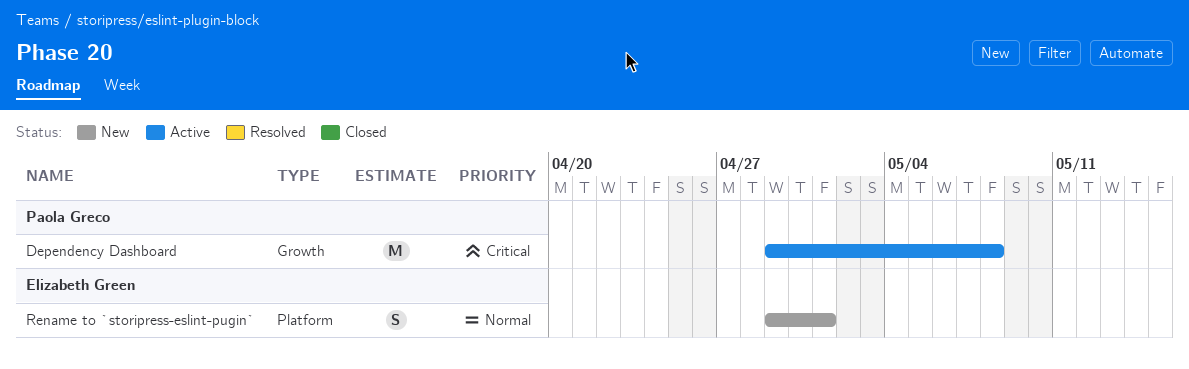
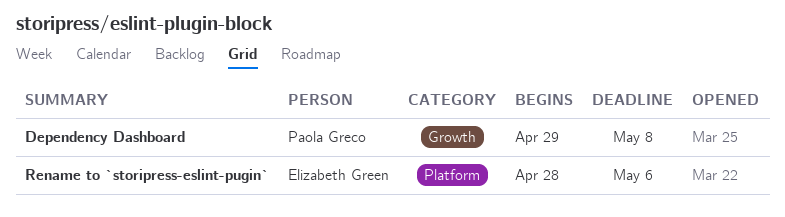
Rename to `storipress-eslint-pugin`, start: Apr 29 -> Apr 28
Rename to `storipress-eslint-pugin`, due: May 1 -> May 6

